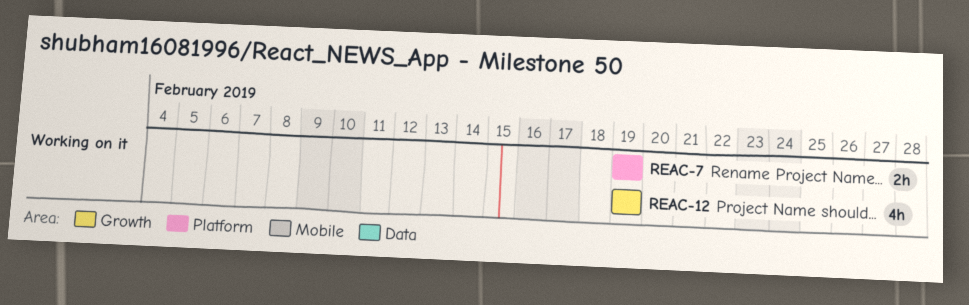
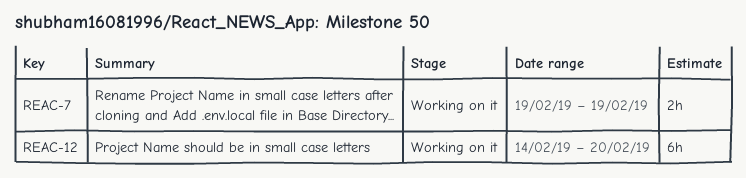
REAC-12, estimate: 4h -> 6h
REAC-12, start: Feb 19 -> Feb 14
REAC-12, due: Feb 19 -> Feb 20

